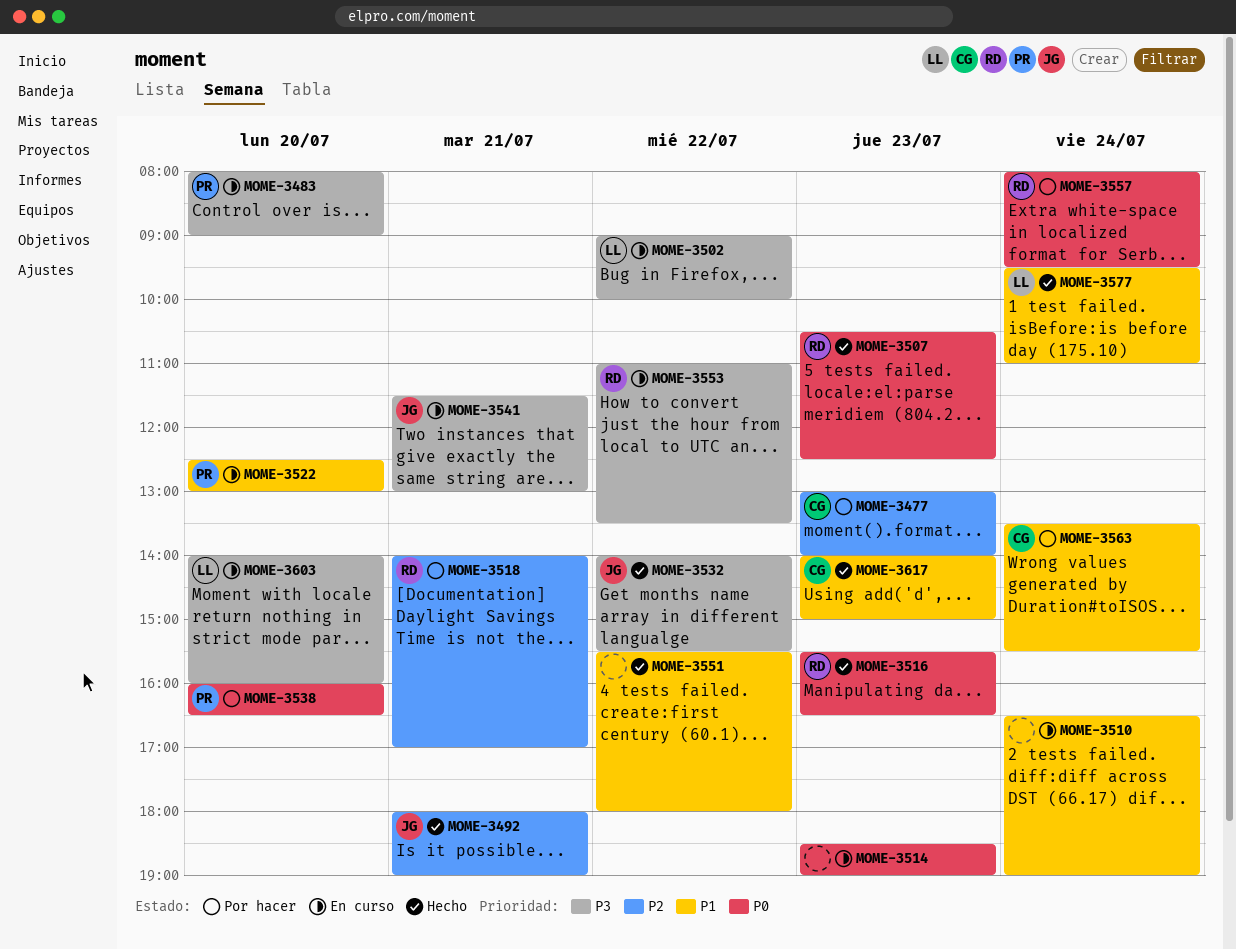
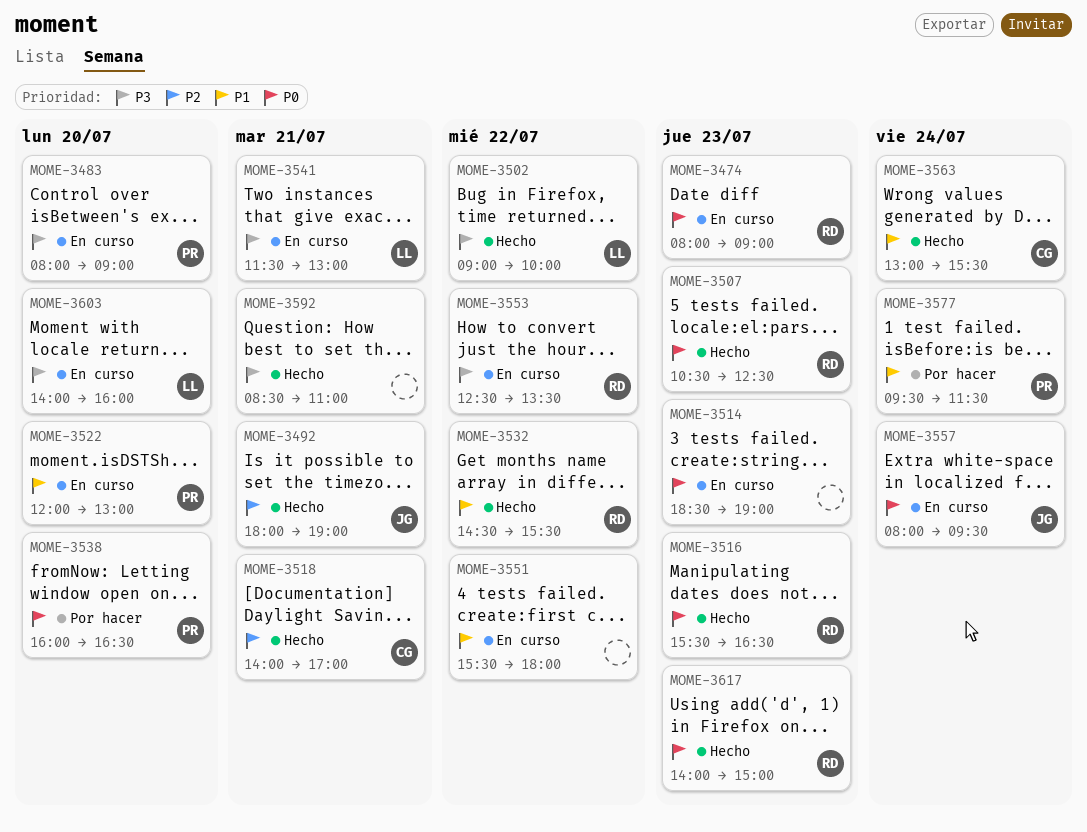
MOME-3474: none -> present
MOME-3477: present -> none
MOME-3502, status: En curso -> Hecho
MOME-3510: present -> none
MOME-3518, status: Por hacer -> Hecho
MOME-3518, owner: RD -> CG
MOME-3522, begins: 12:30 -> 12:00
MOME-3532, owner: JG -> RD
MOME-3532, priority: P3 -> P1
MOME-3532, begins: 14:00 -> 14:30
MOME-3541, owner: JG -> LL
MOME-3551, status: Hecho -> En curso
MOME-3553, begins: 11:00 -> 12:30
MOME-3557, status: Por hacer -> En curso
MOME-3557, owner: RD -> JG
MOME-3563, status: Por hacer -> Hecho
MOME-3563, begins: 13:30 -> 13:00
MOME-3577, status: Hecho -> Por hacer
MOME-3577, owner: LL -> PR
MOME-3577, ends: 11:00 -> 11:30
MOME-3592: none -> present
MOME-3617, owner: CG -> RD
MOME-3617, priority: P1 -> P0

